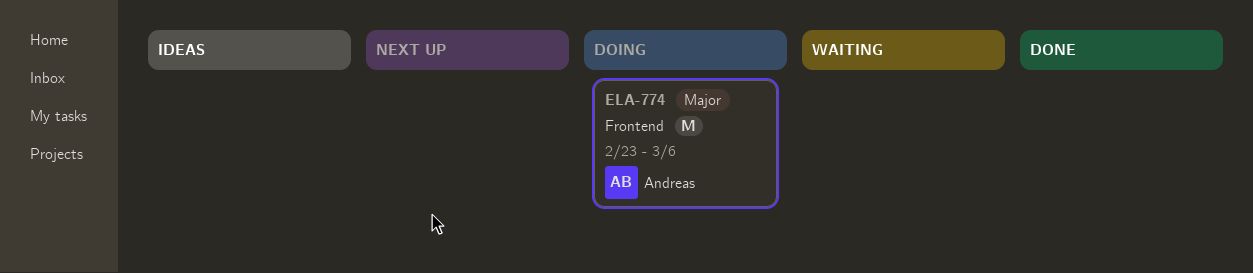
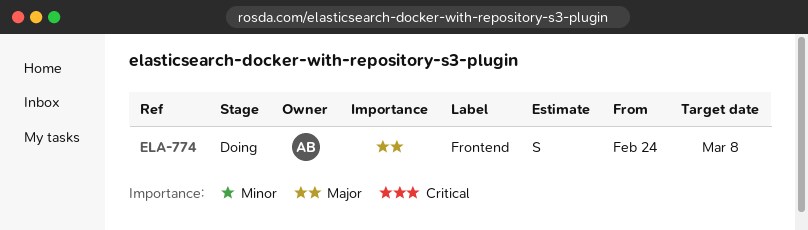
ELA-774, estimate: M -> S
ELA-774, start: Feb 23 -> Feb 24
ELA-774, due: Mar 6 -> Mar 8

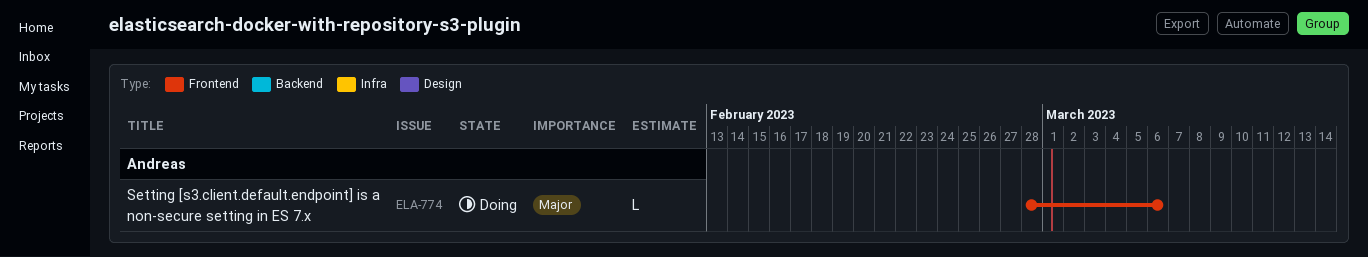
ELA-774, estimate: S -> L
ELA-774, start: Feb 24 -> Feb 28
ELA-774, due: Mar 8 -> Mar 6

